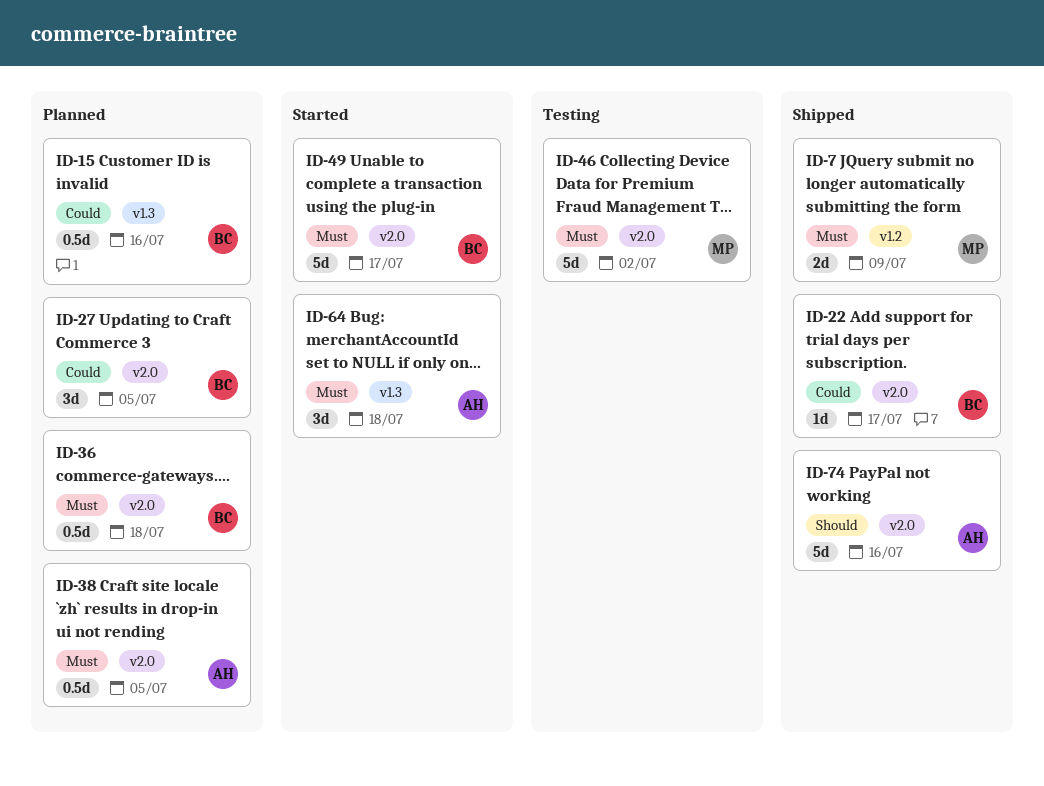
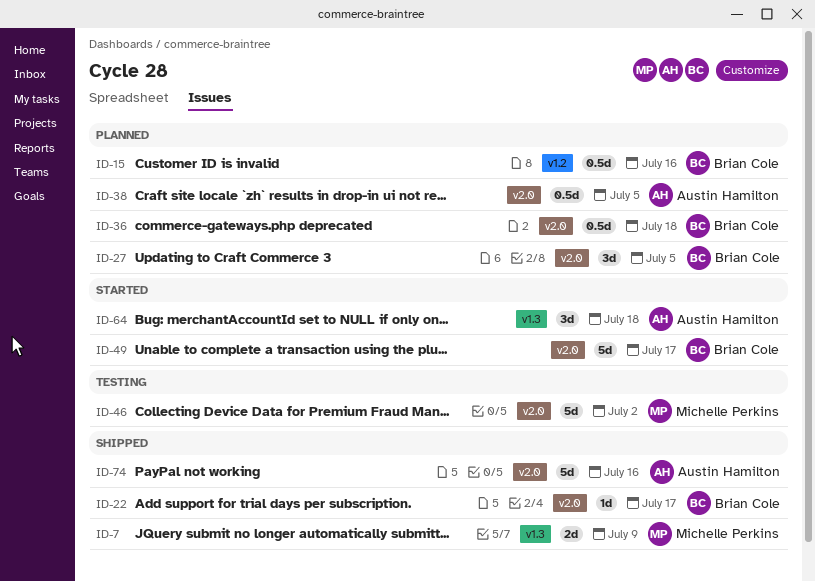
ID-7, label: v1.2 -> v1.3
ID-15, label: v1.3 -> v1.2

